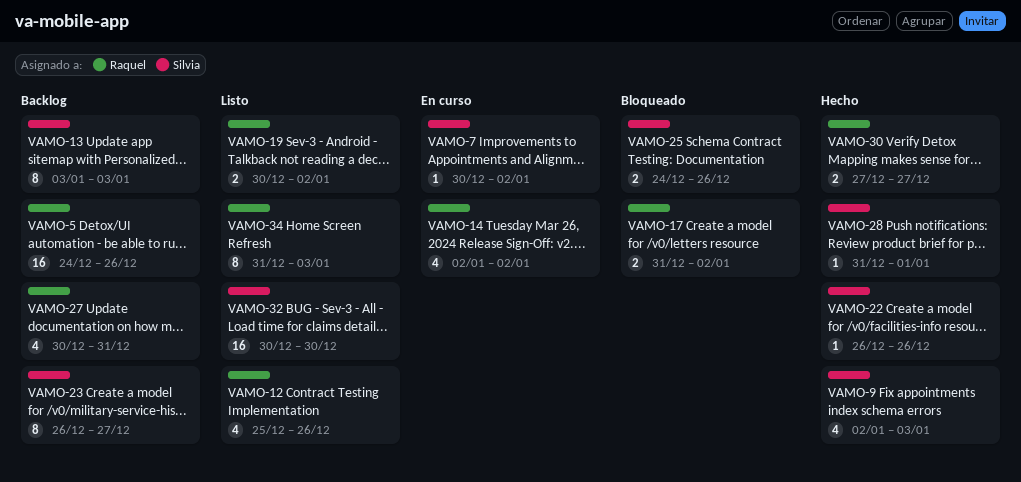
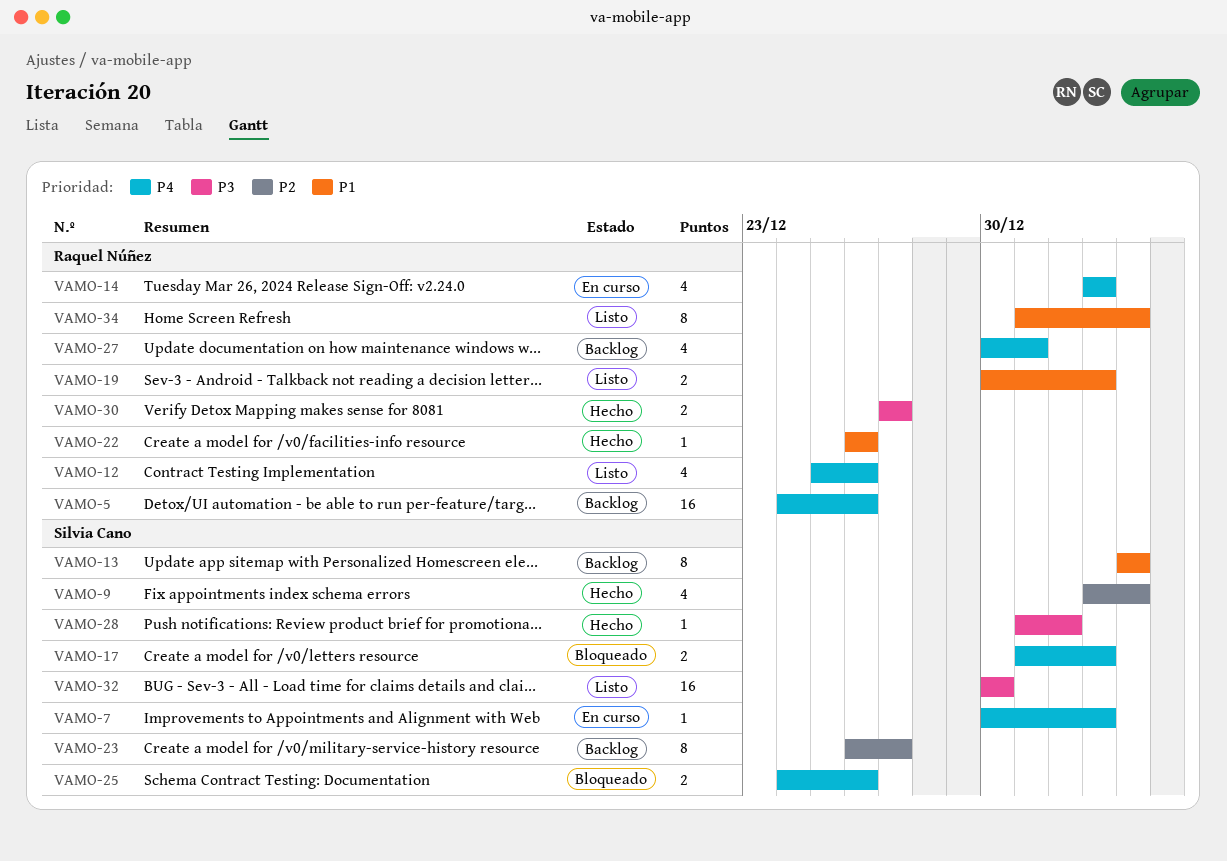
VAMO-17, owner: Raquel Núñez -> Silvia Cano
VAMO-22, owner: Silvia Cano -> Raquel Núñez

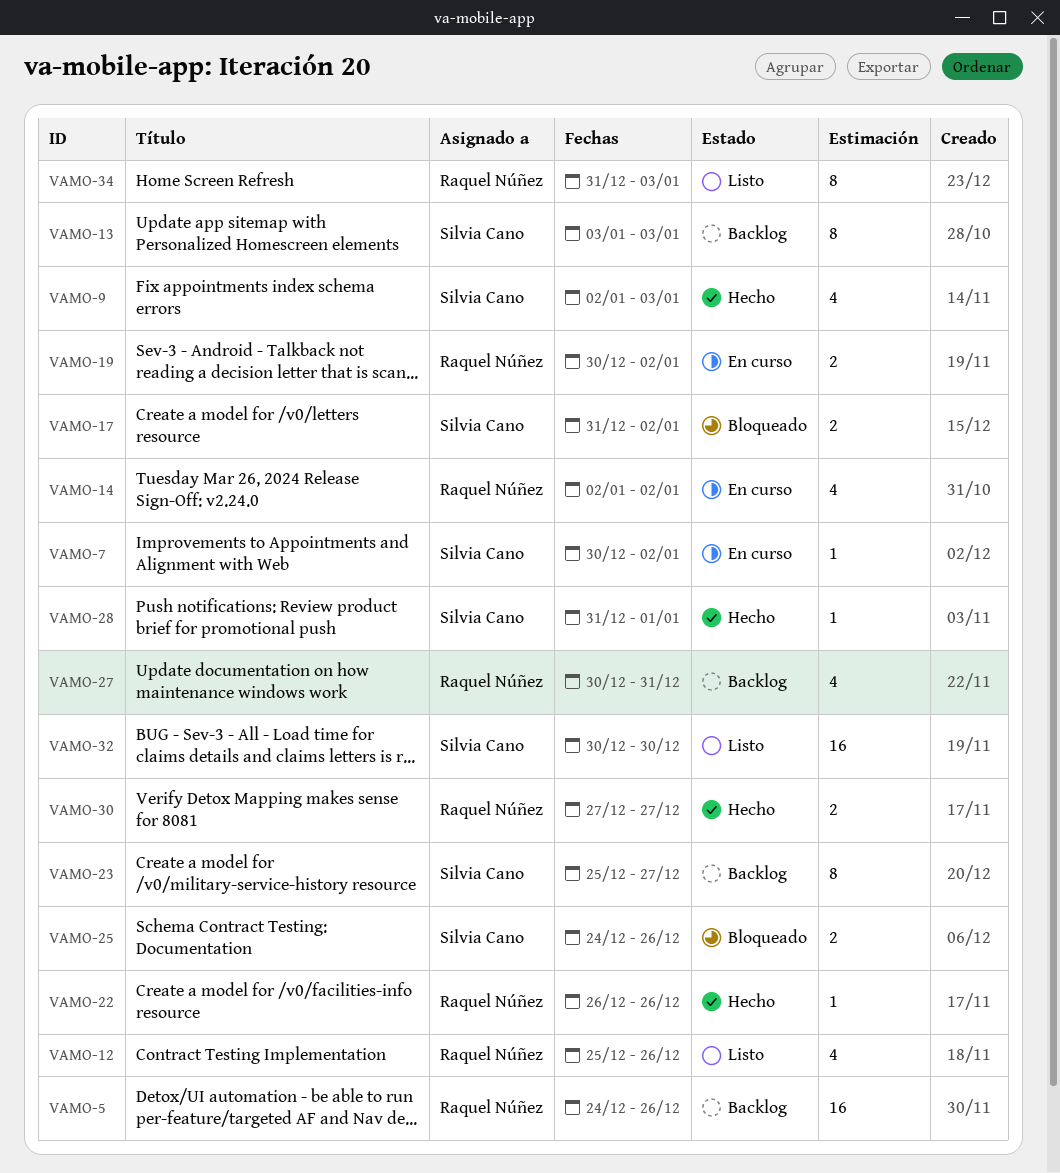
VAMO-19, status: Listo -> En curso
VAMO-23, start: Dec 26 -> Dec 25

